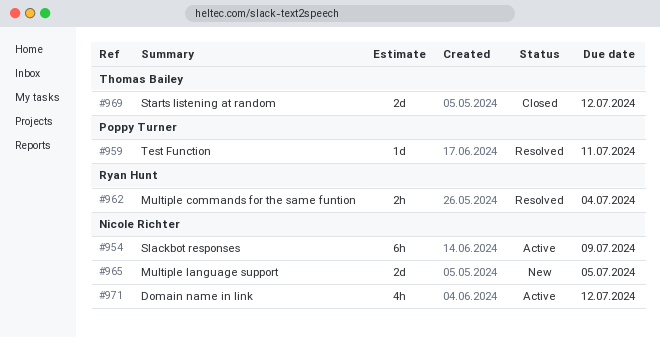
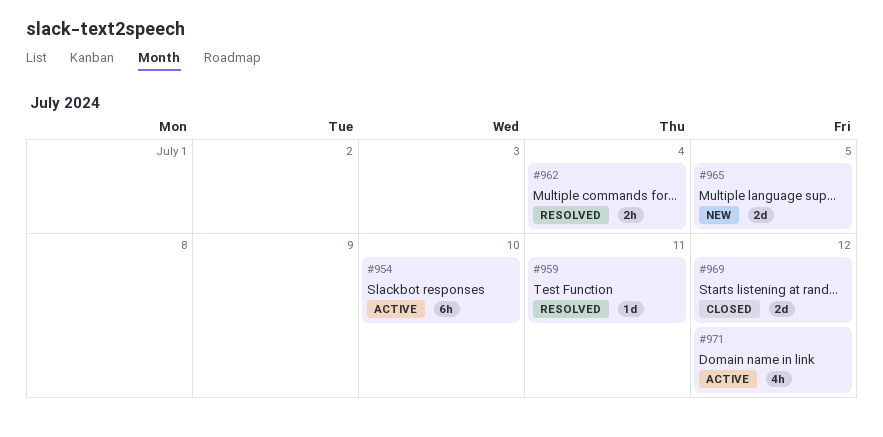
#954, due: Jul 9 -> Jul 10

